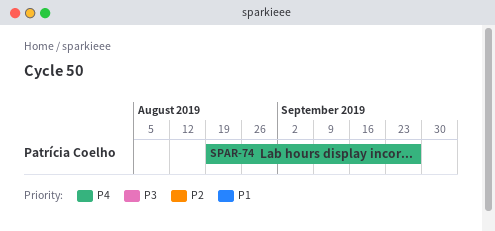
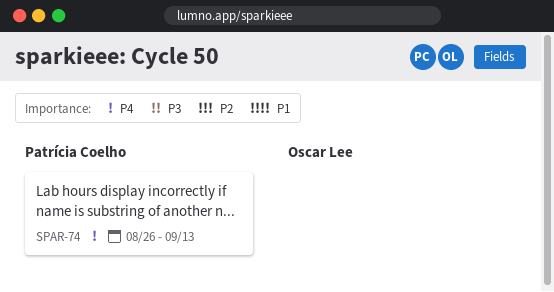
SPAR-74, start: Aug 19 -> Aug 26
SPAR-74, due: Sep 27 -> Sep 13

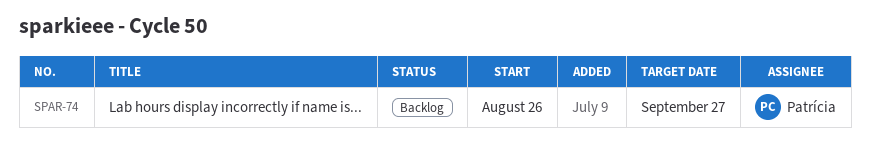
SPAR-74, due: Sep 13 -> Sep 27

